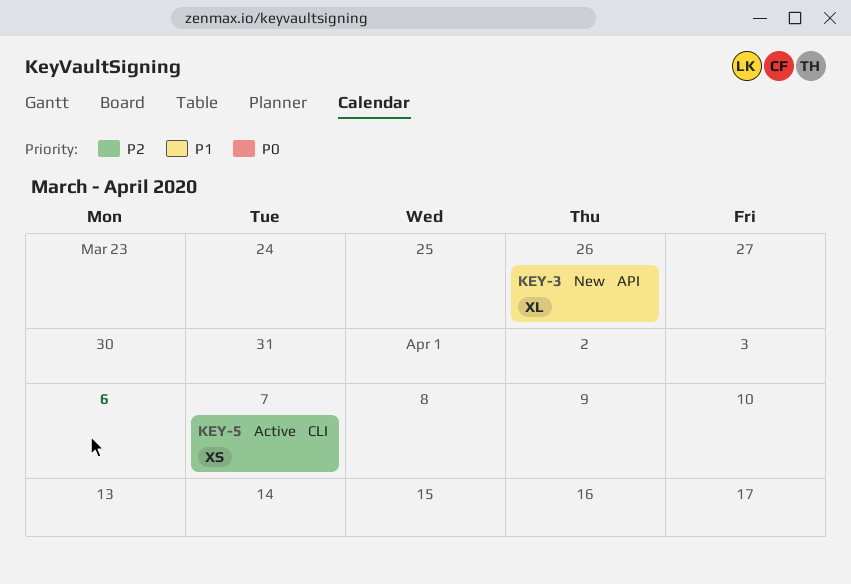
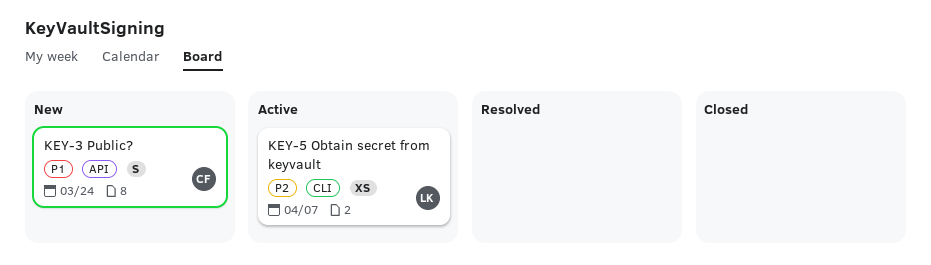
KEY-3, estimate: XL -> S
KEY-3, due: Mar 26 -> Mar 24

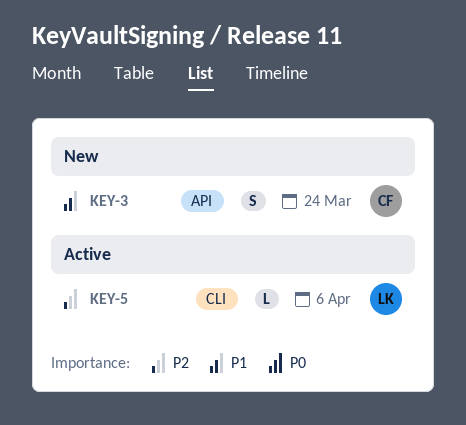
KEY-5, estimate: XS -> L
KEY-5, due: Apr 7 -> Apr 6

